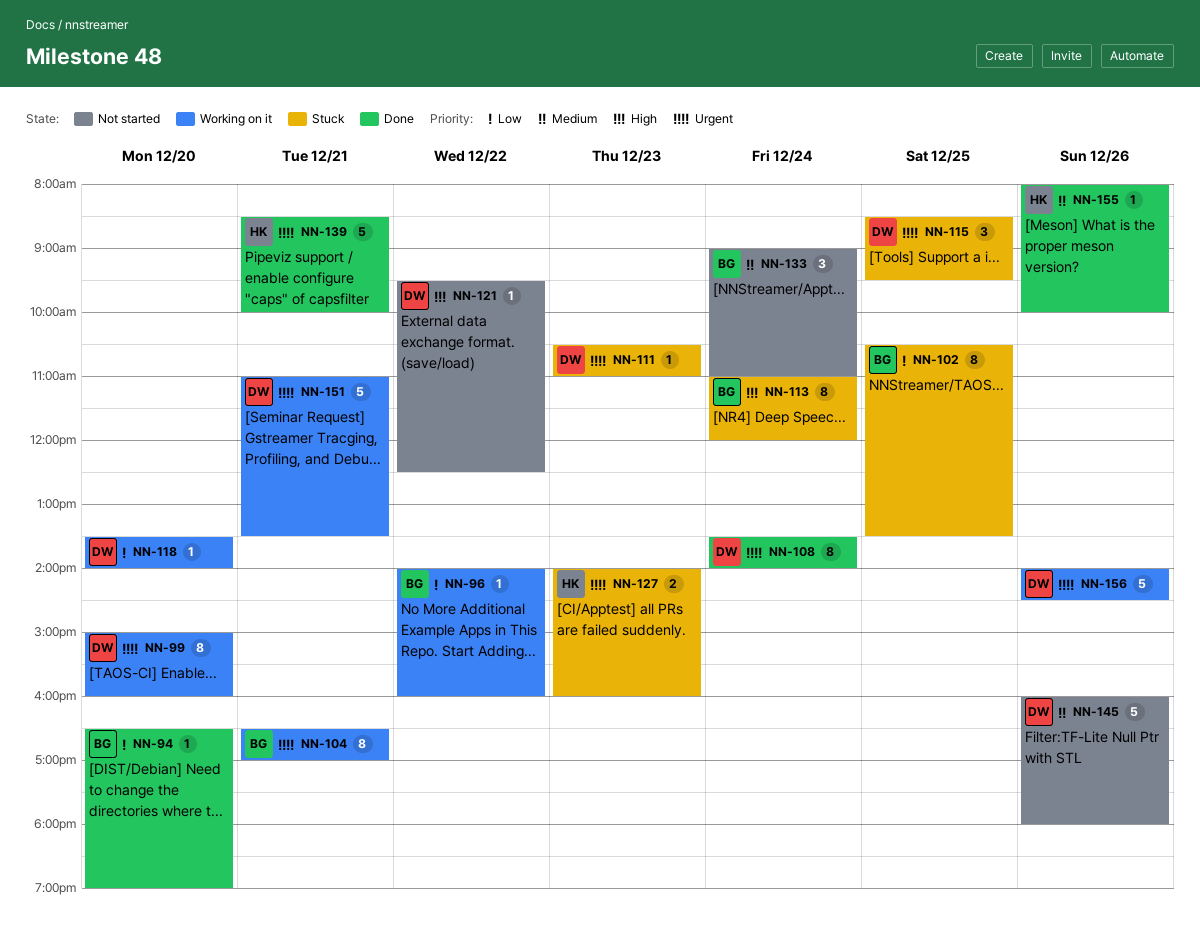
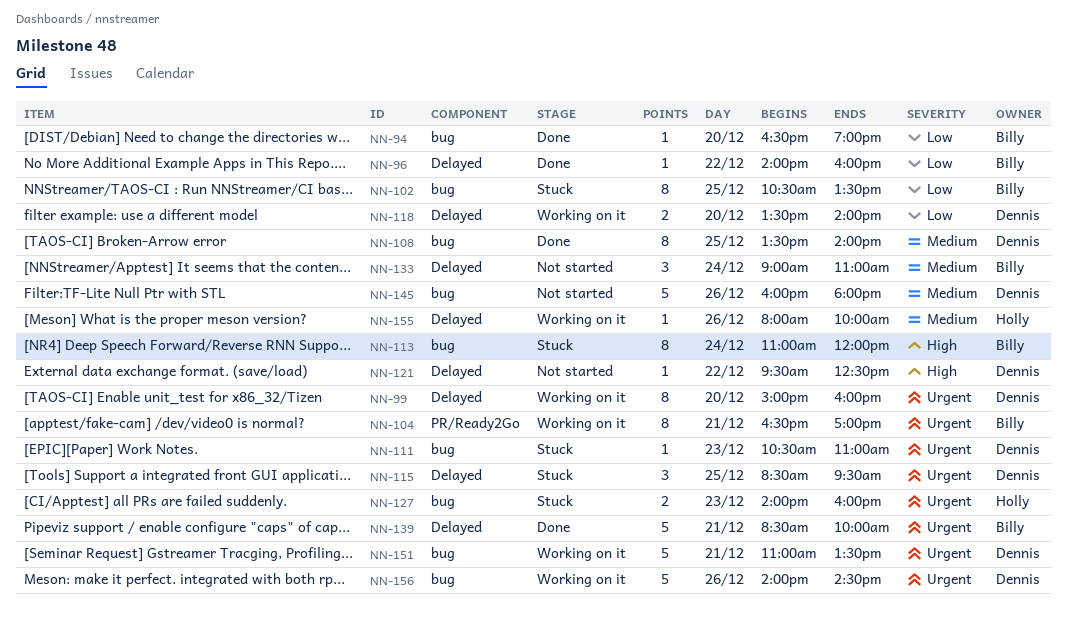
NN-96, status: Working on it -> Done
NN-108, priority: Urgent -> Medium
NN-108, day: Dec 24 -> Dec 25
NN-118, estimate: 1 -> 2
NN-139, owner: Holly -> Billy
NN-155, status: Done -> Working on it

